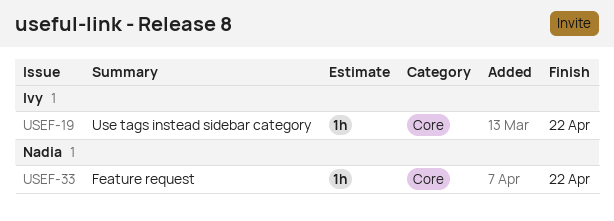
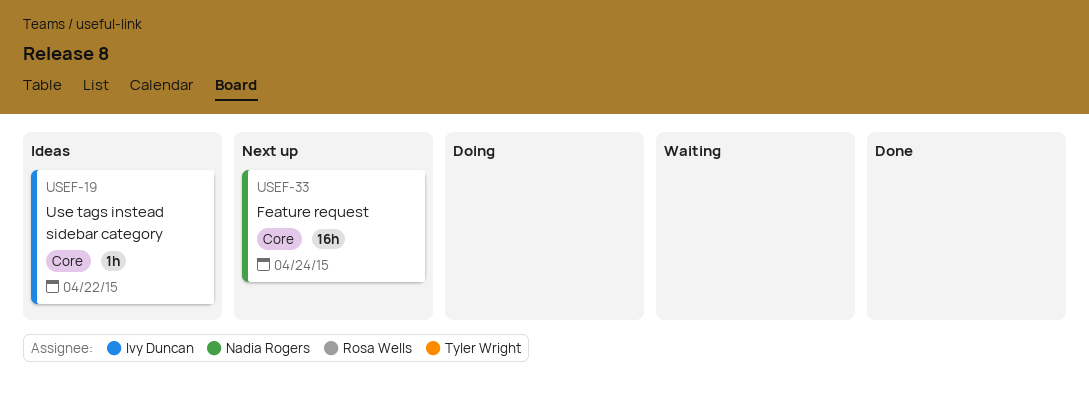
USEF-33, estimate: 1h -> 16h
USEF-33, due: Apr 22 -> Apr 24

